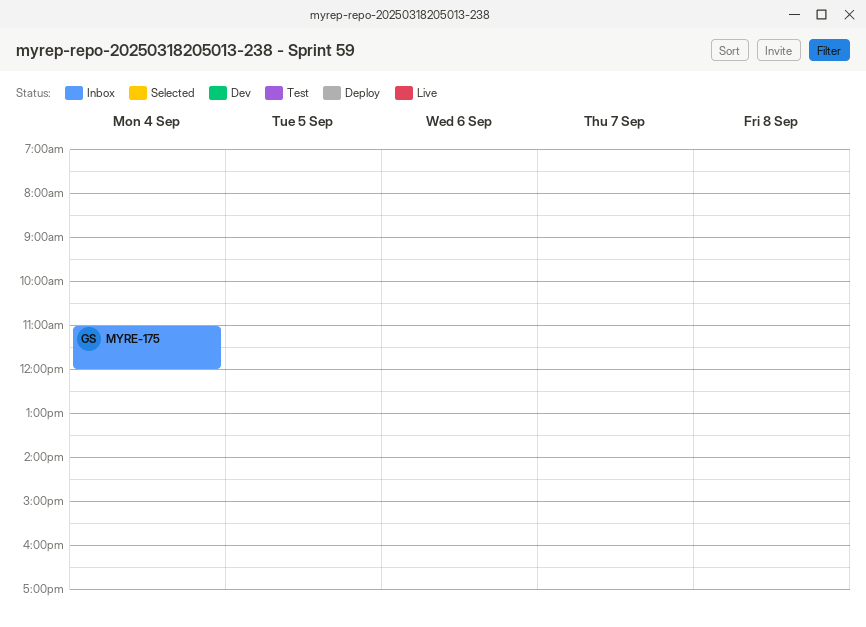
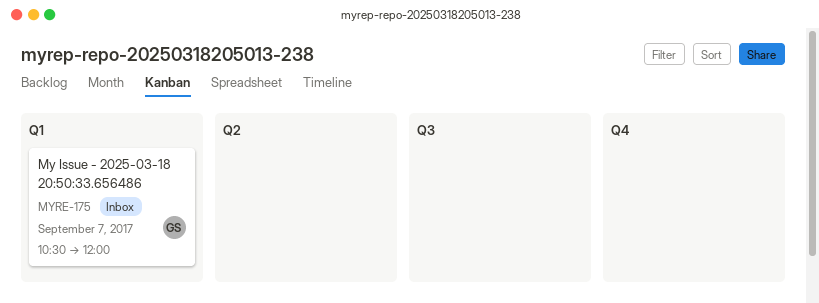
MYRE-175, day: Sep 4 -> Sep 7
MYRE-175, begins: 11:00 -> 10:30

